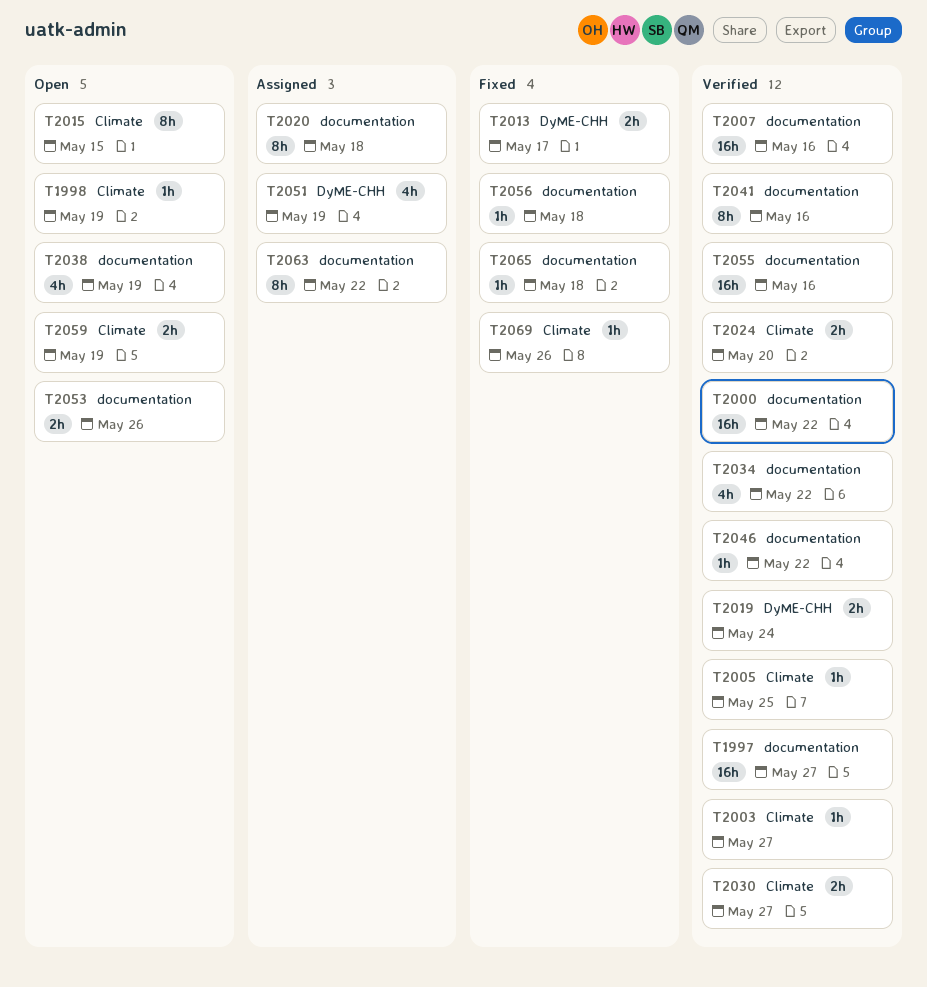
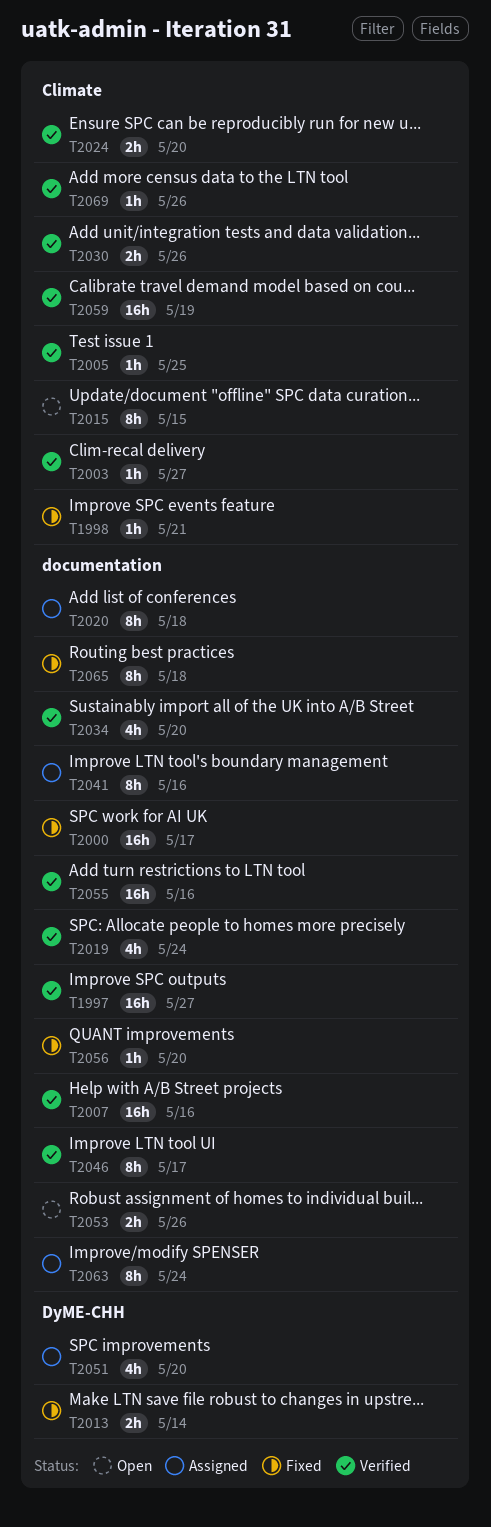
T1998, status: Open -> Fixed
T1998, due: May 19 -> May 21
T2000, status: Verified -> Fixed
T2000, due: May 22 -> May 17
T2013, due: May 17 -> May 14
T2019, label: DyME-CHH -> documentation
T2019, estimate: 2h -> 4h
T2030, due: May 27 -> May 26
T2034, due: May 22 -> May 20
T2038: present -> none
T2041, status: Verified -> Assigned
T2046, estimate: 1h -> 8h
T2046, due: May 22 -> May 17
T2051, due: May 19 -> May 20
T2056, due: May 18 -> May 20
T2059, status: Open -> Verified
T2059, estimate: 2h -> 16h
T2063, due: May 22 -> May 24
T2065, estimate: 1h -> 8h
T2069, status: Fixed -> Verified

